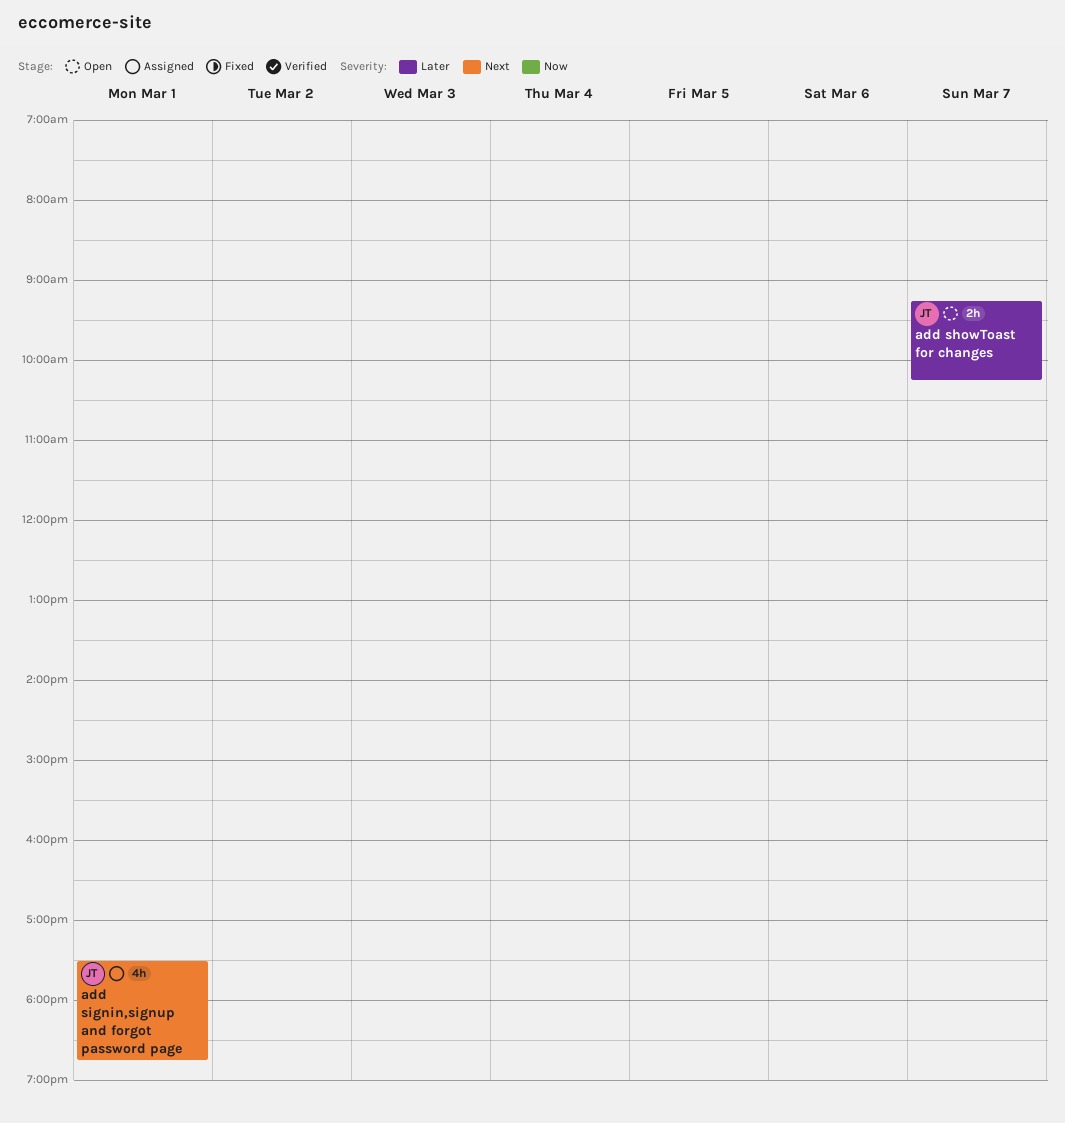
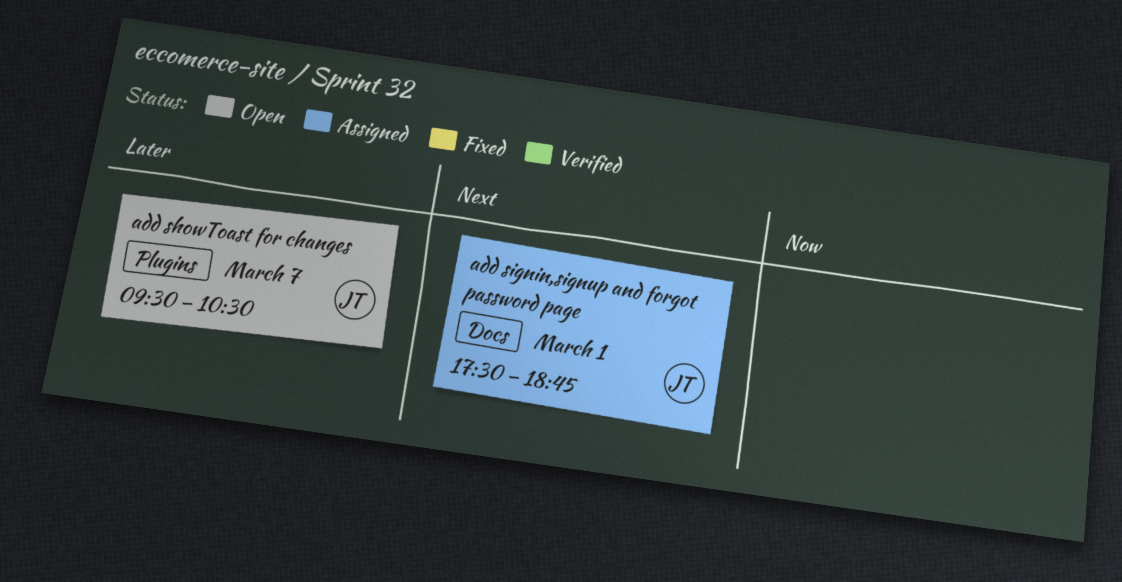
add showToast for changes, begins: 09:15 -> 09:30
add showToast for changes, ends: 10:15 -> 10:30

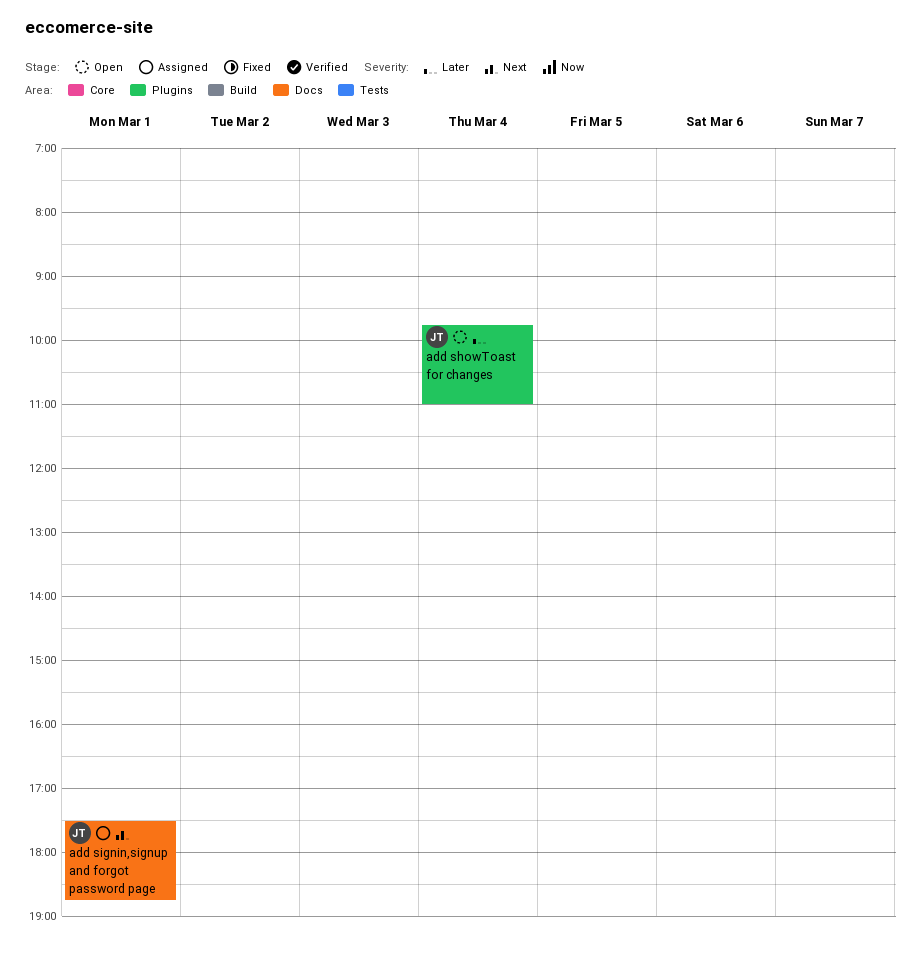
add showToast for changes, day: Mar 7 -> Mar 4
add showToast for changes, begins: 09:30 -> 09:45
add showToast for changes, ends: 10:30 -> 11:00

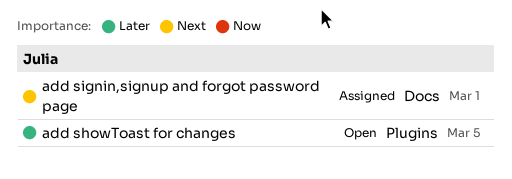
add showToast for changes, day: Mar 4 -> Mar 5

